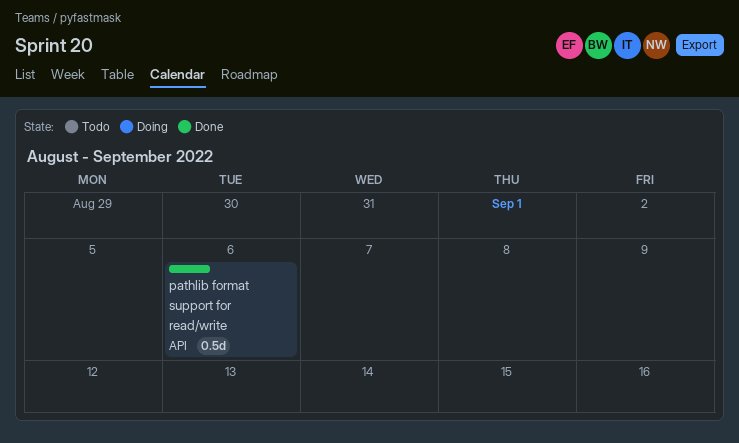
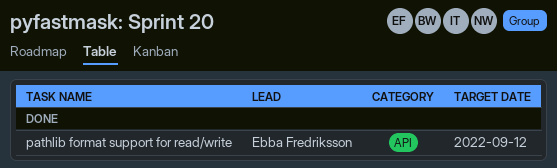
pathlib format support for read/write, due: Sep 6 -> Sep 12

